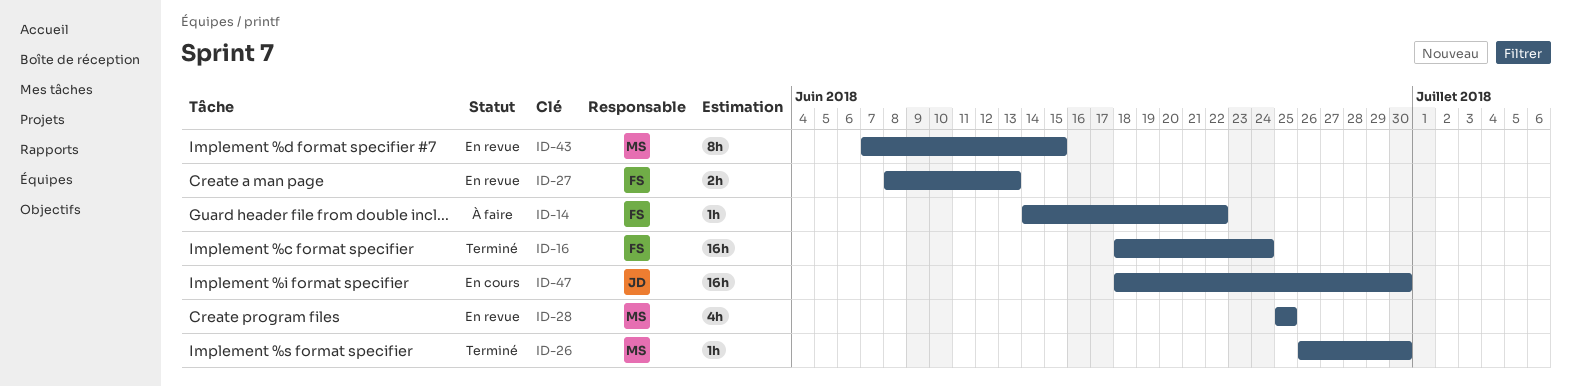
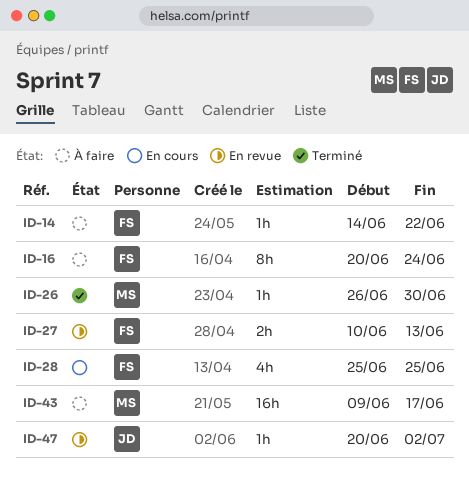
ID-16, status: Terminé -> À faire
ID-16, estimate: 16h -> 8h
ID-16, start: Jun 18 -> Jun 20
ID-27, start: Jun 8 -> Jun 10
ID-28, status: En revue -> En cours
ID-28, owner: MS -> FS
ID-43, status: En revue -> À faire
ID-43, estimate: 8h -> 16h
ID-43, start: Jun 7 -> Jun 9
ID-43, due: Jun 15 -> Jun 17
ID-47, status: En cours -> En revue
ID-47, estimate: 16h -> 1h
ID-47, start: Jun 18 -> Jun 20
ID-47, due: Jun 30 -> Jul 2

